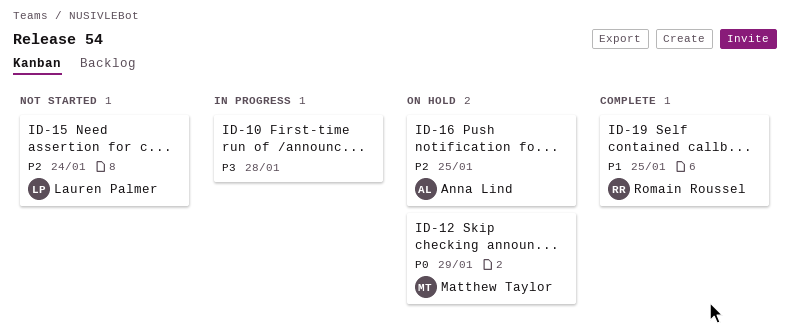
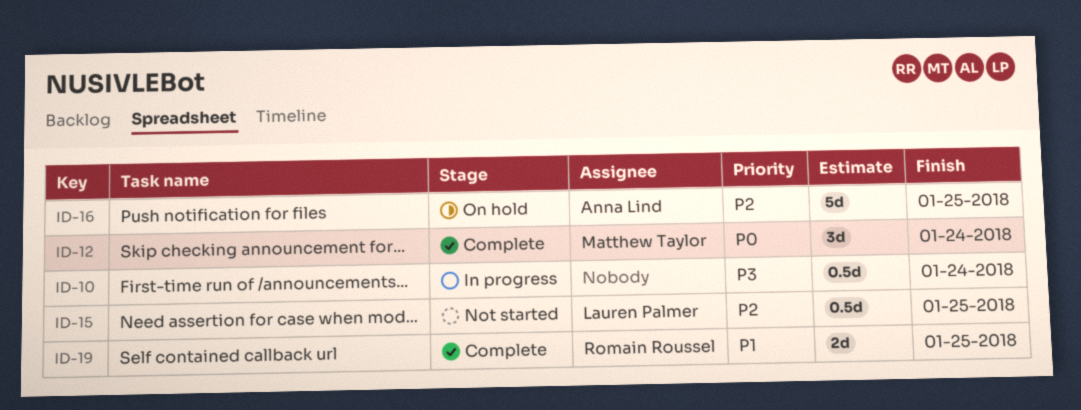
ID-10, due: Jan 28 -> Jan 24
ID-12, status: On hold -> Complete
ID-12, due: Jan 29 -> Jan 24
ID-15, due: Jan 24 -> Jan 25

